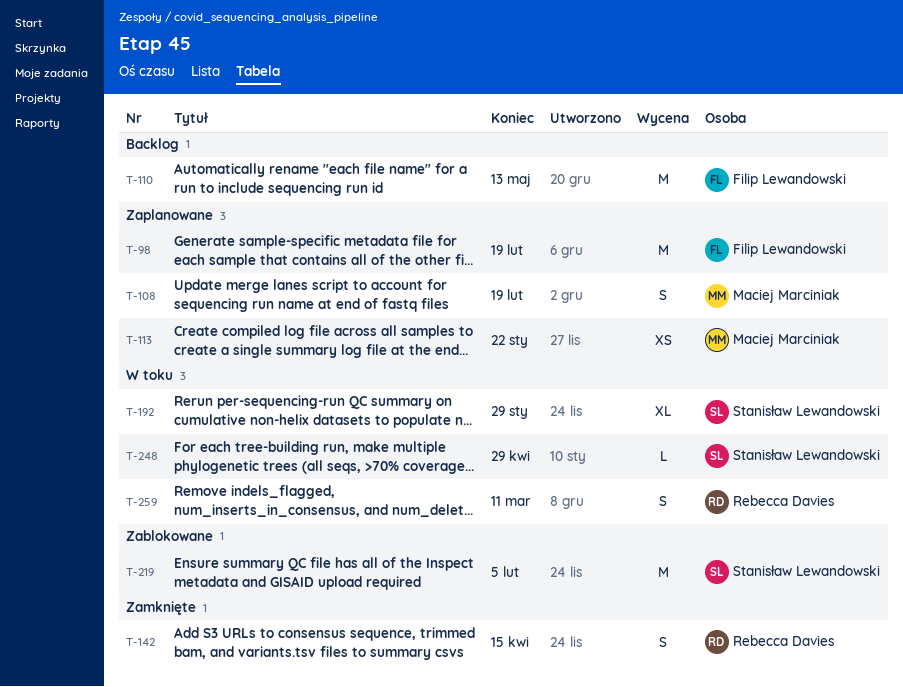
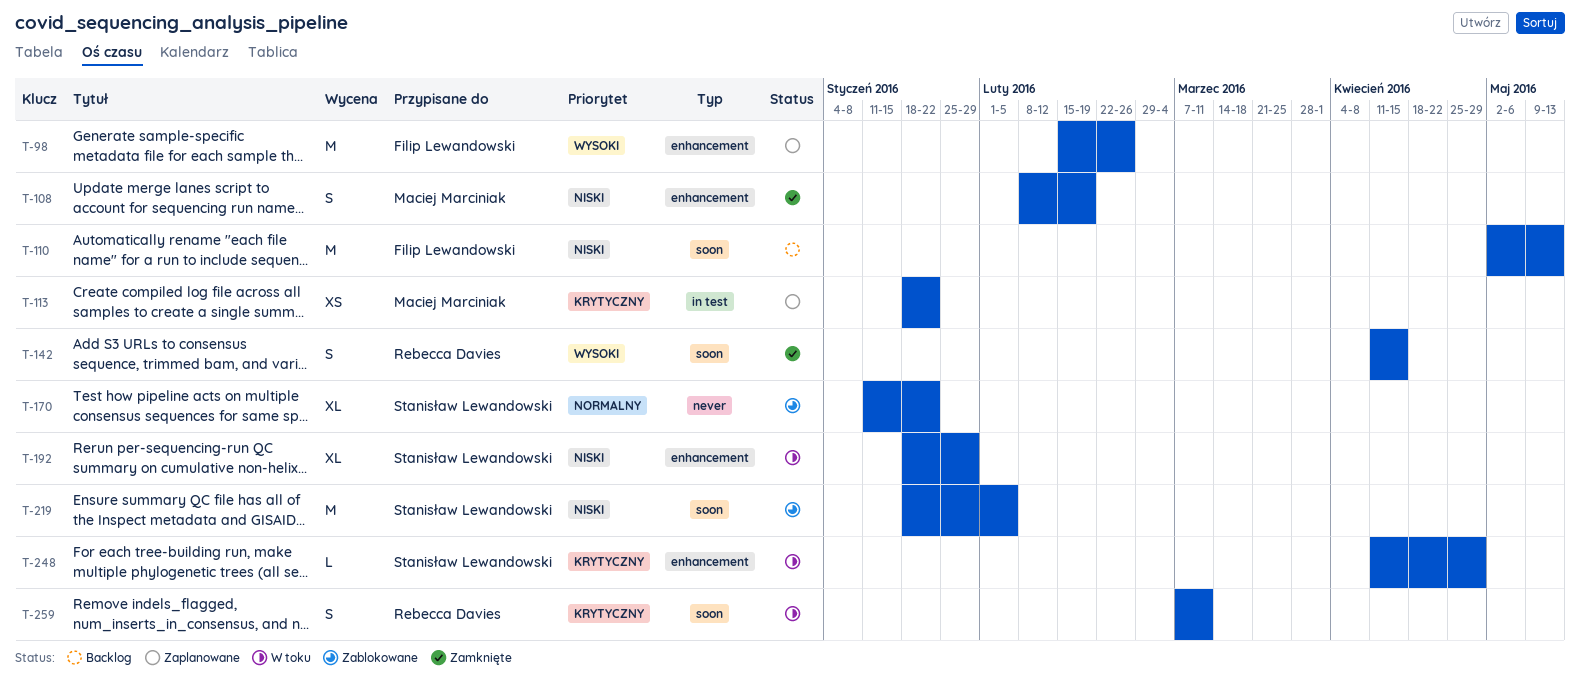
T-98, due: Feb 19 -> Feb 26
T-108, status: Zaplanowane -> Zamknięte
T-170: none -> present

